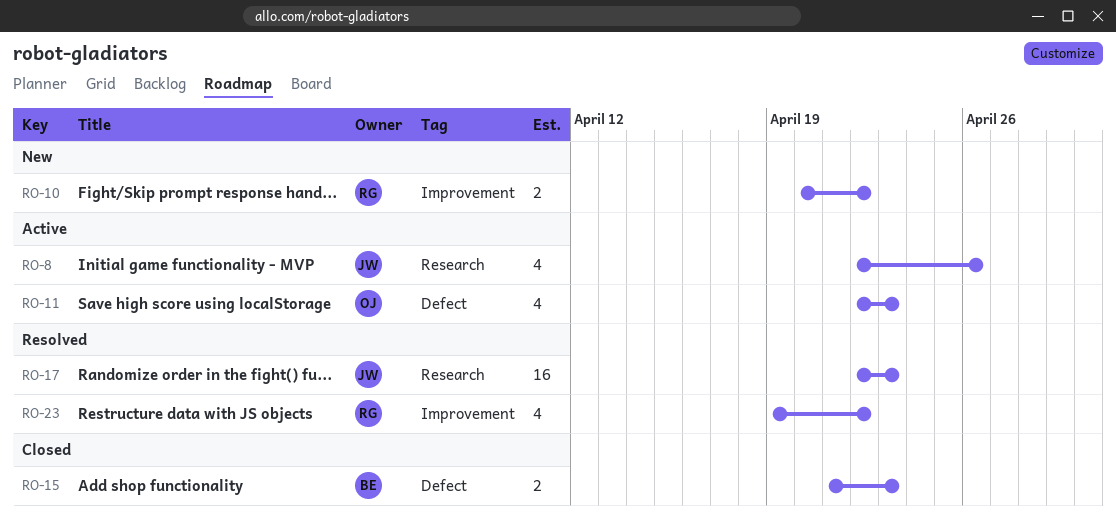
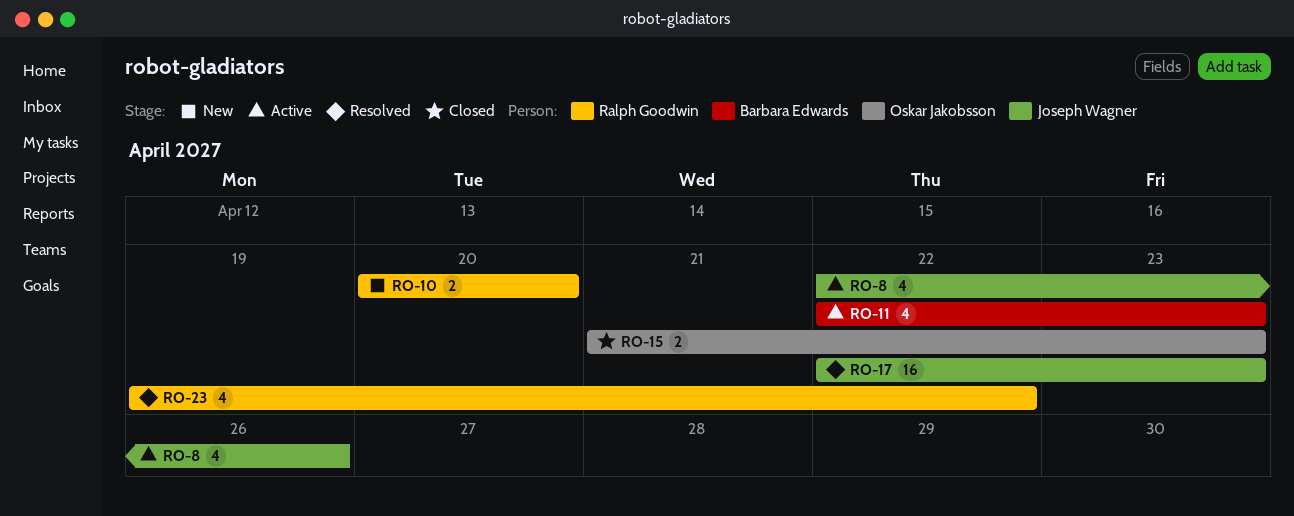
RO-10, due: Apr 22 -> Apr 20
RO-11, owner: Oskar Jakobsson -> Barbara Edwards
RO-15, owner: Barbara Edwards -> Oskar Jakobsson

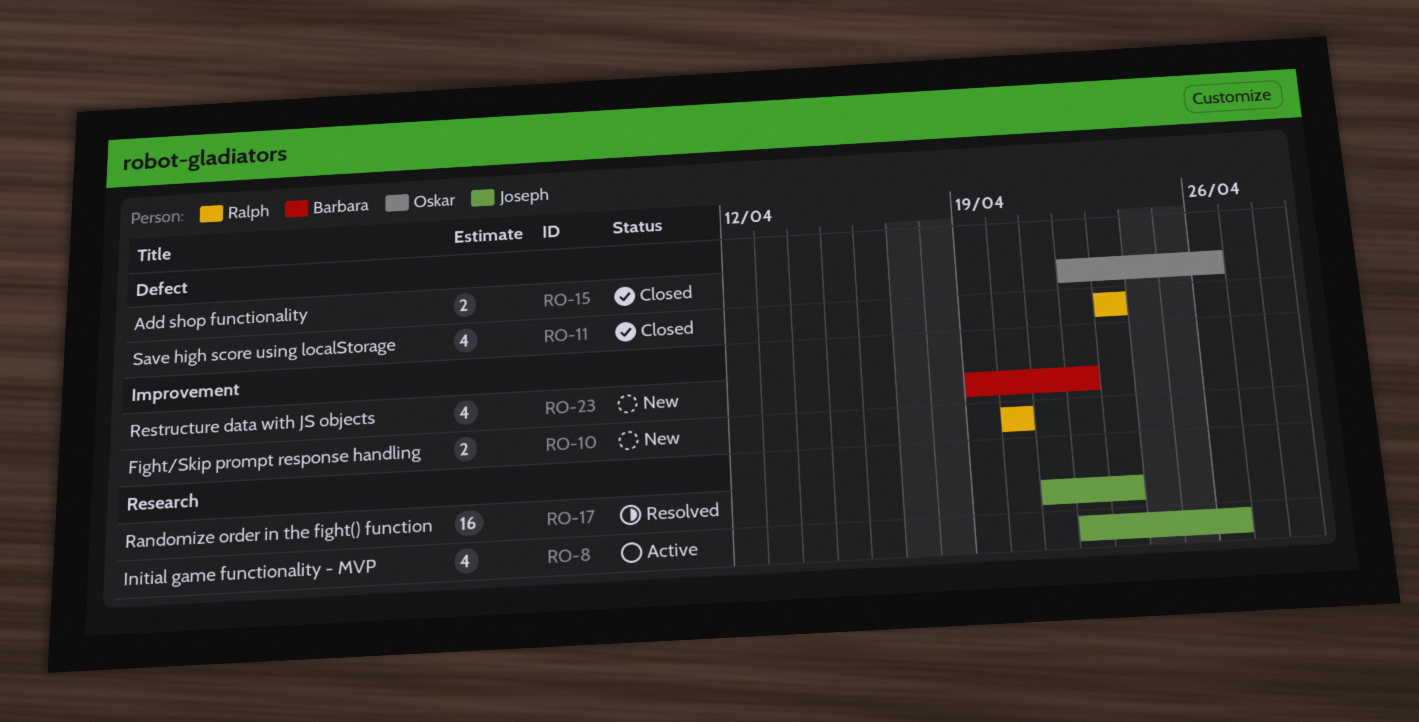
RO-11, status: Active -> Closed
RO-11, owner: Barbara Edwards -> Ralph Goodwin
RO-11, start: Apr 22 -> Apr 23
RO-15, start: Apr 21 -> Apr 22
RO-15, due: Apr 23 -> Apr 26
RO-17, start: Apr 22 -> Apr 21
RO-23, status: Resolved -> New
RO-23, owner: Ralph Goodwin -> Barbara Edwards

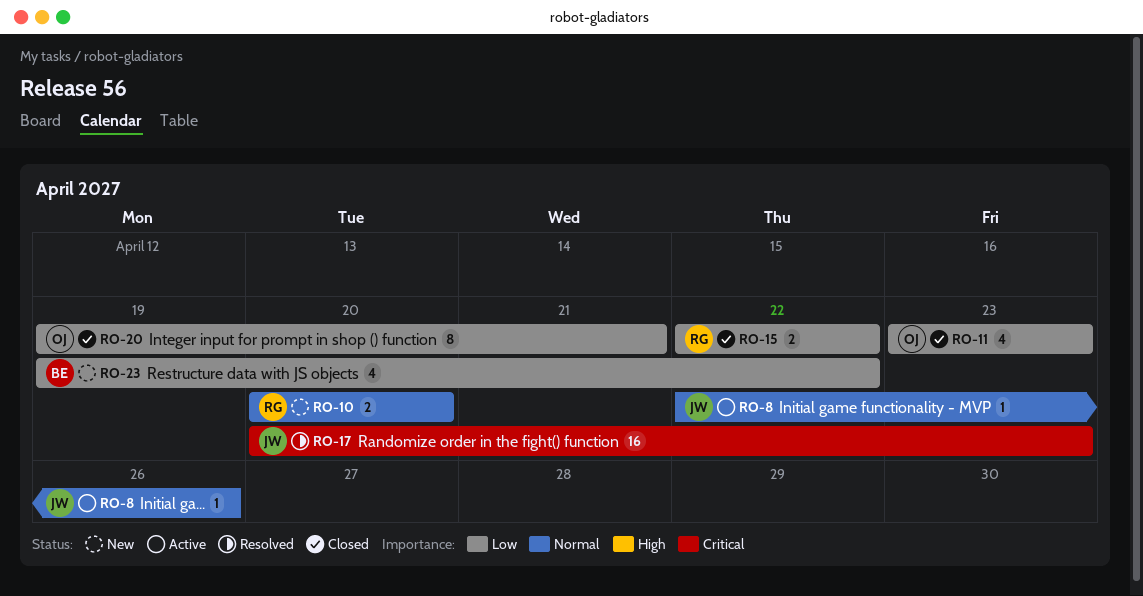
RO-8, estimate: 4 -> 1
RO-11, owner: Ralph -> Oskar
RO-15, owner: Oskar -> Ralph
RO-15, due: Apr 26 -> Apr 22
RO-17, start: Apr 21 -> Apr 20
RO-20: none -> present

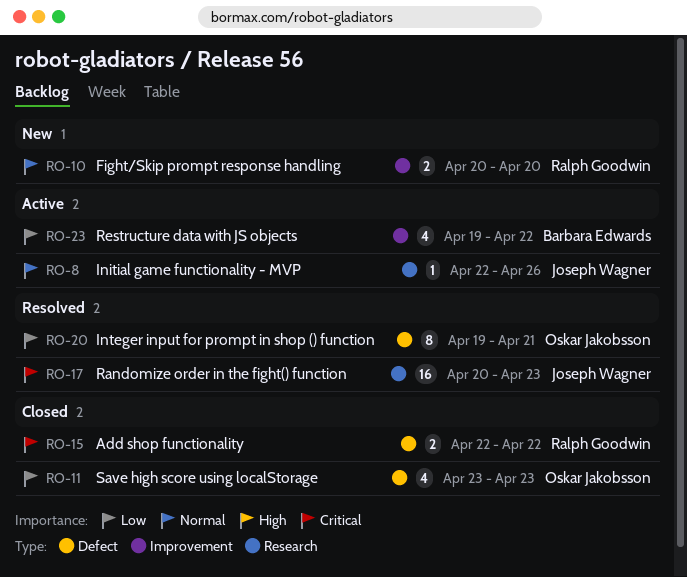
RO-15, priority: Low -> Critical
RO-20, status: Closed -> Resolved
RO-23, status: New -> Active

